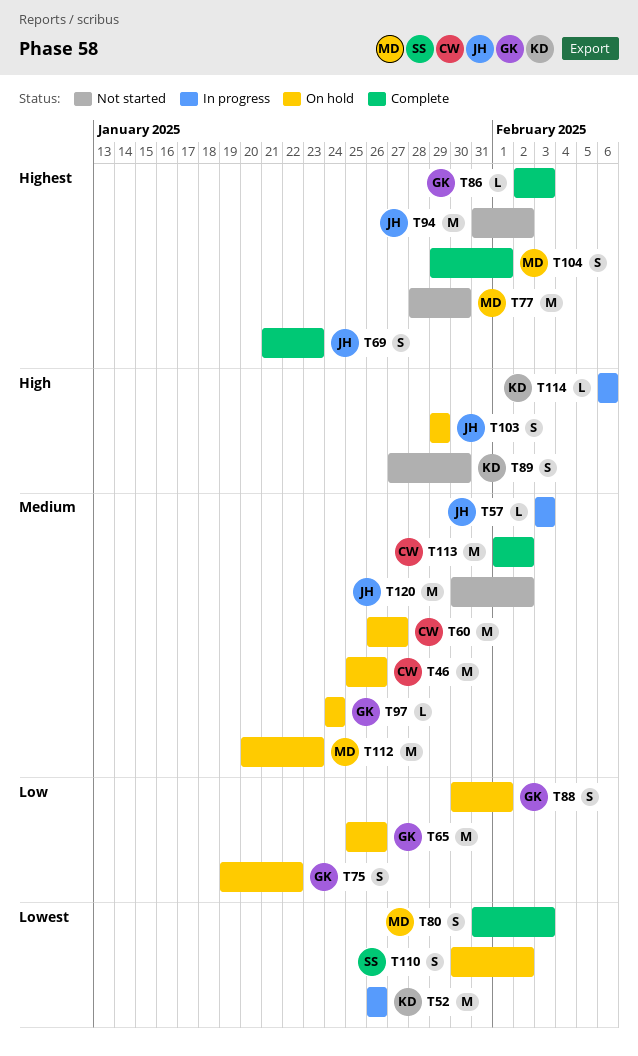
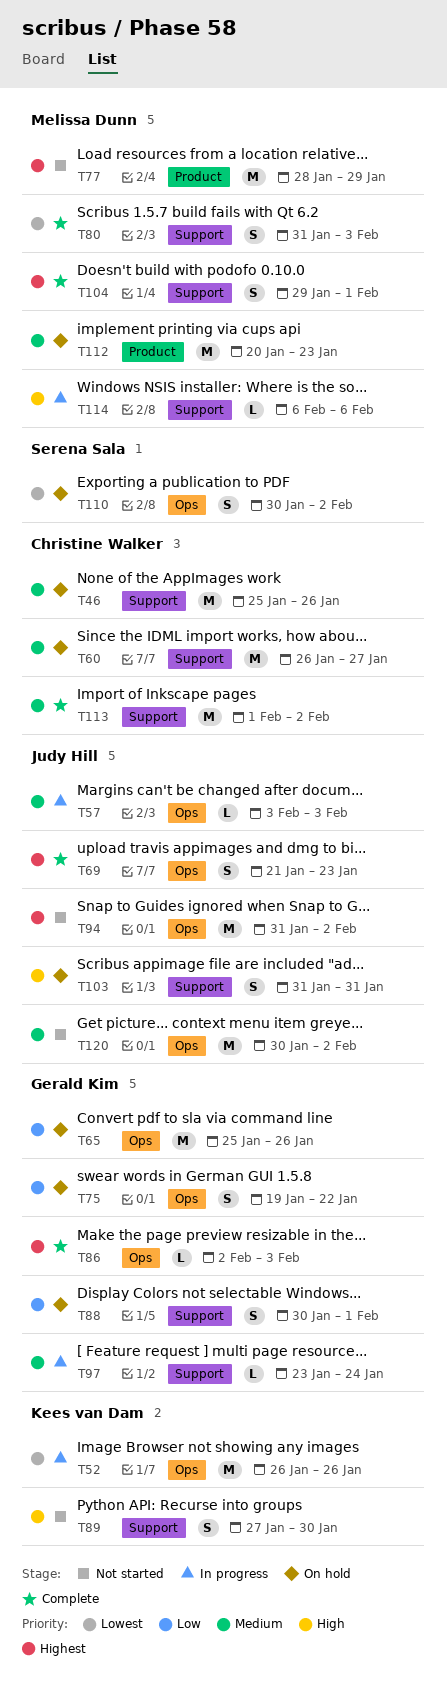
T77, due: Jan 30 -> Jan 29
T97, status: On hold -> In progress
T97, start: Jan 24 -> Jan 23
T103, start: Jan 29 -> Jan 31
T103, due: Jan 29 -> Jan 31
T114, owner: Kees van Dam -> Melissa Dunn

